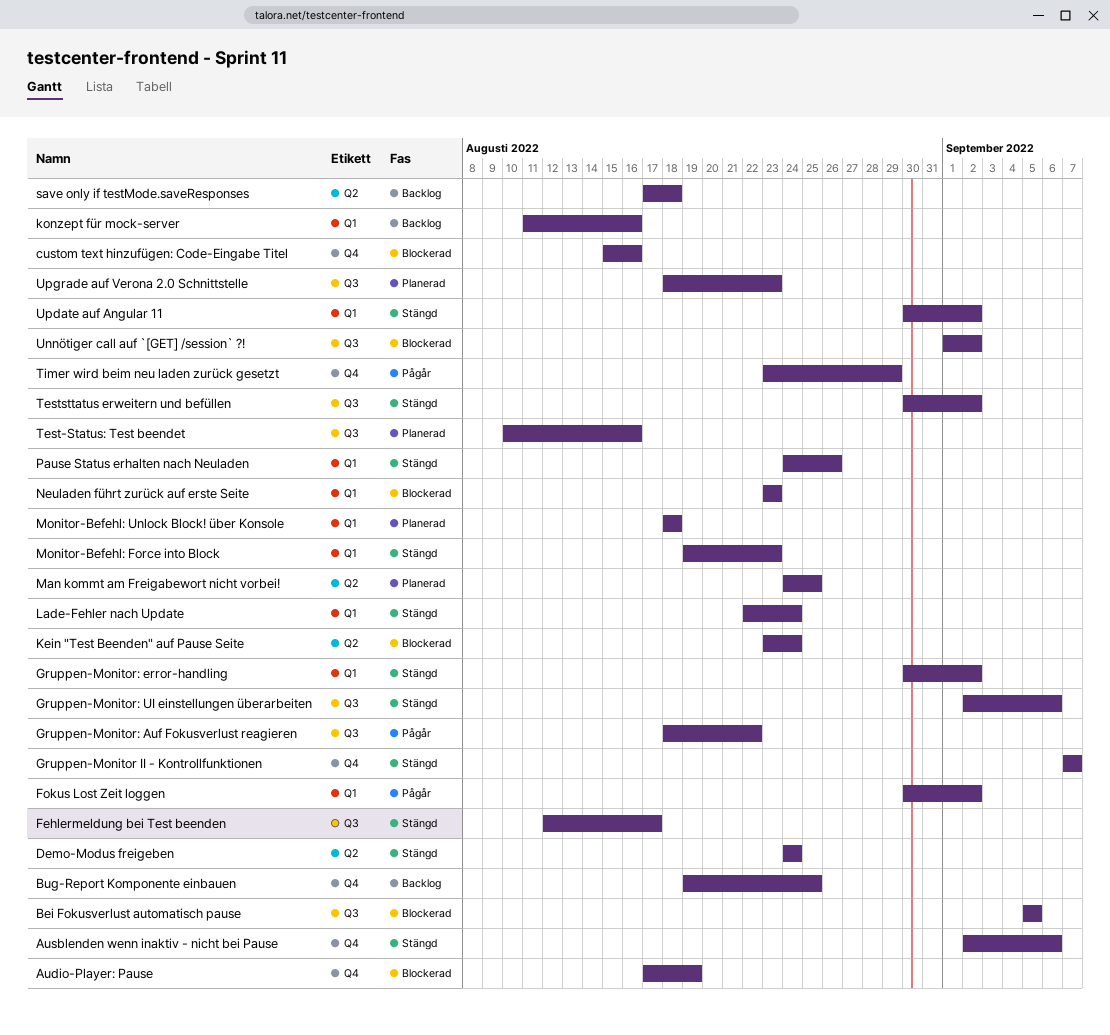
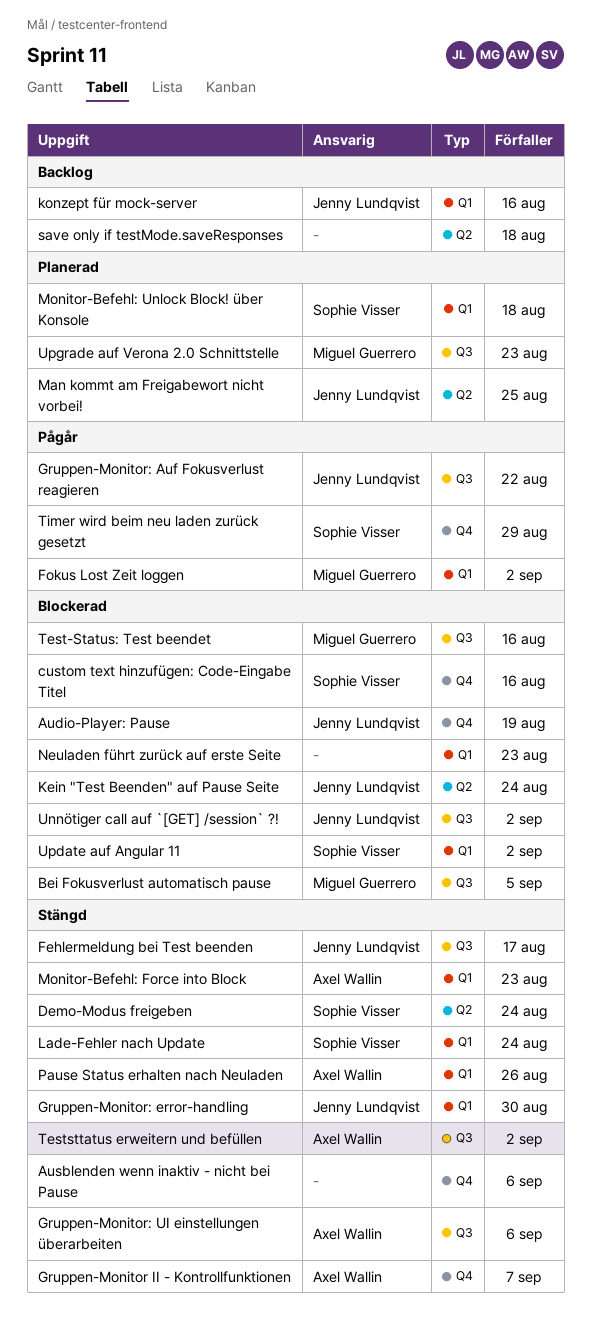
Bug-Report Komponente einbauen: present -> none
Gruppen-Monitor: error-handling, due: Sep 2 -> Aug 30
Test-Status: Test beendet, status: Planerad -> Blockerad
Update auf Angular 11, status: Stängd -> Blockerad

